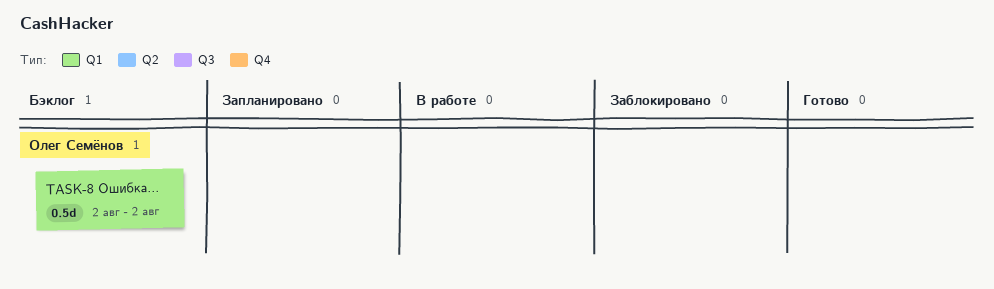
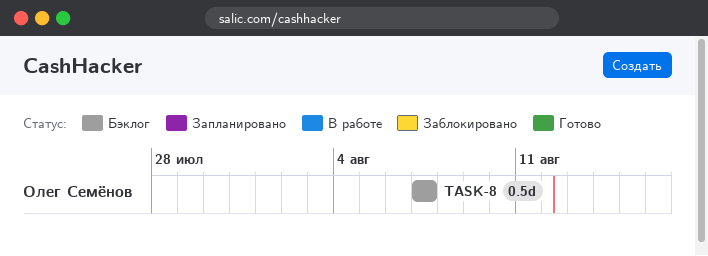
TASK-8, start: Aug 2 -> Aug 7
TASK-8, due: Aug 2 -> Aug 7

